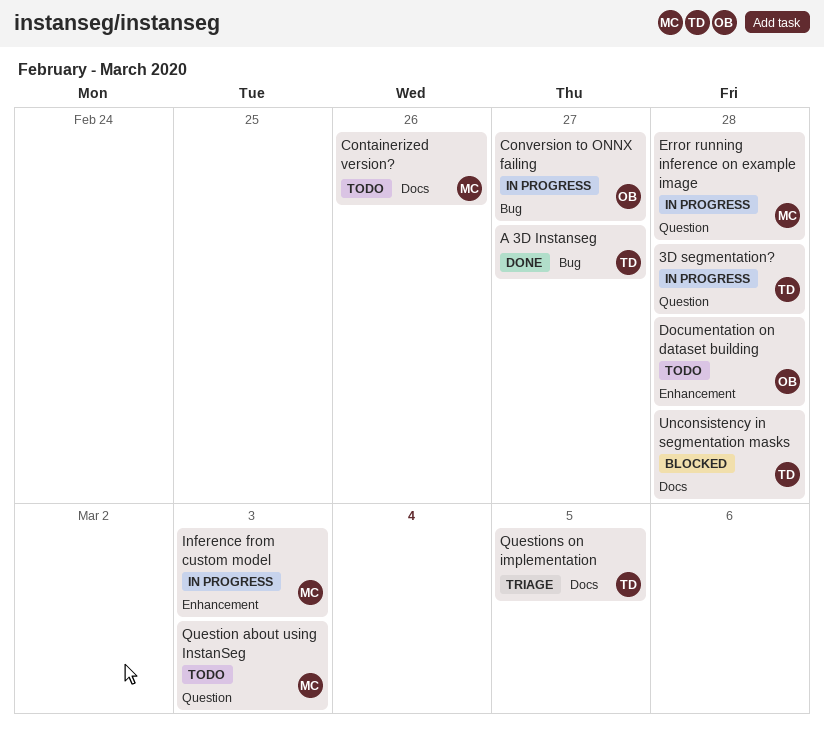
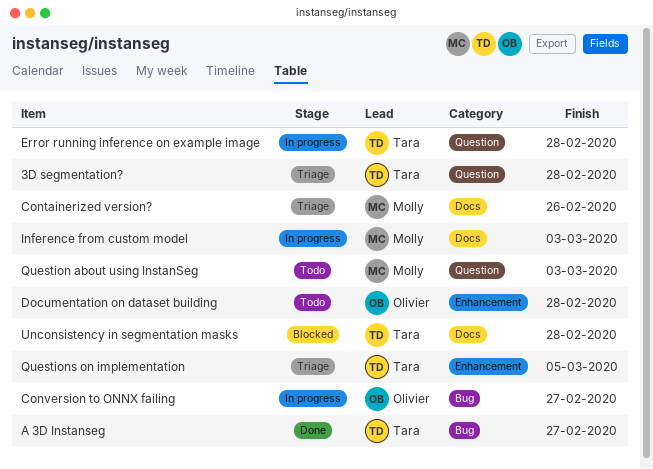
3D segmentation?, status: In progress -> Triage
Containerized version?, status: Todo -> Triage
Error running inference on example image, owner: Molly -> Tara
Inference from custom model, label: Enhancement -> Docs
Questions on implementation, label: Docs -> Enhancement

